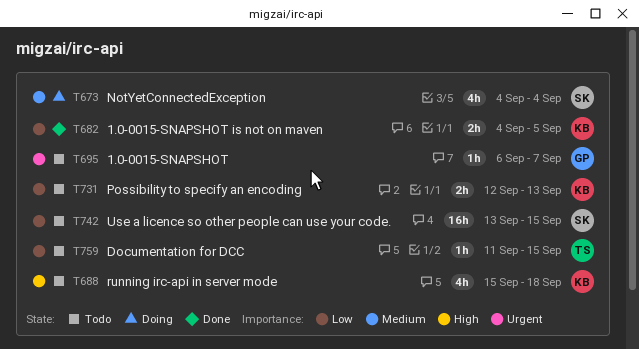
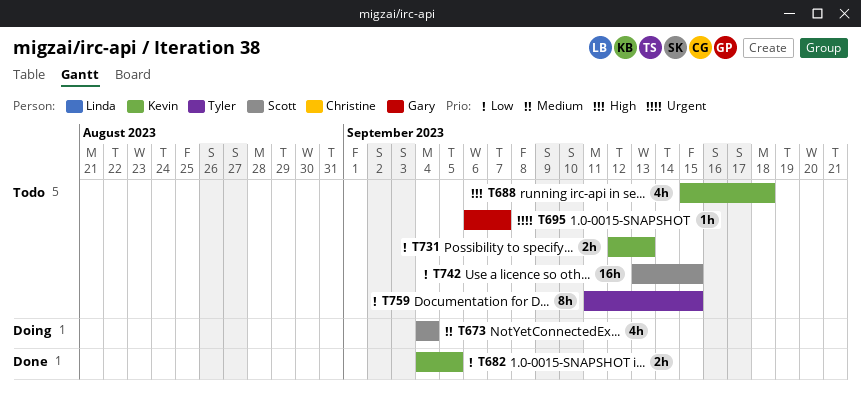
T759, estimate: 1h -> 8h

